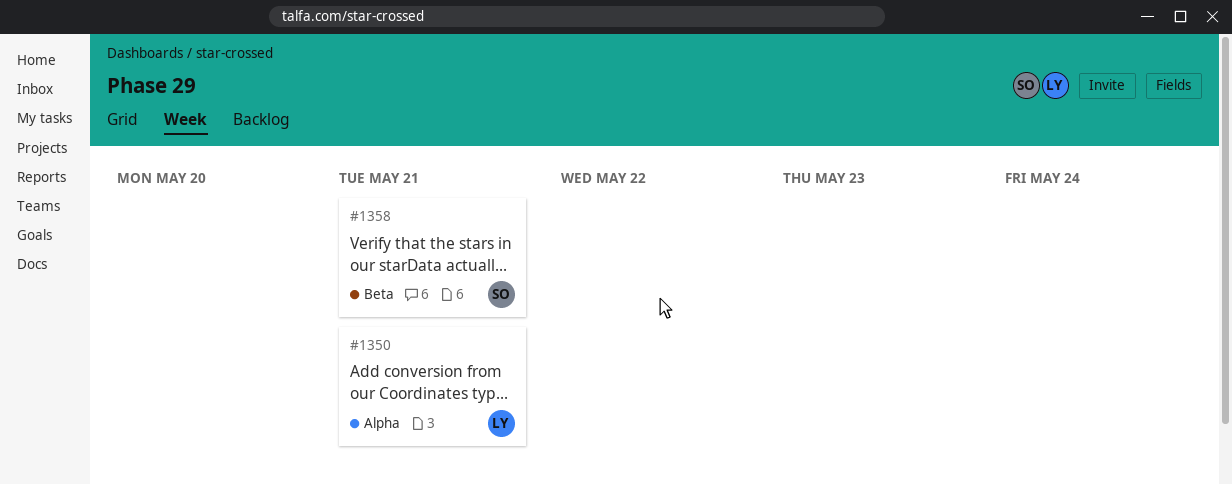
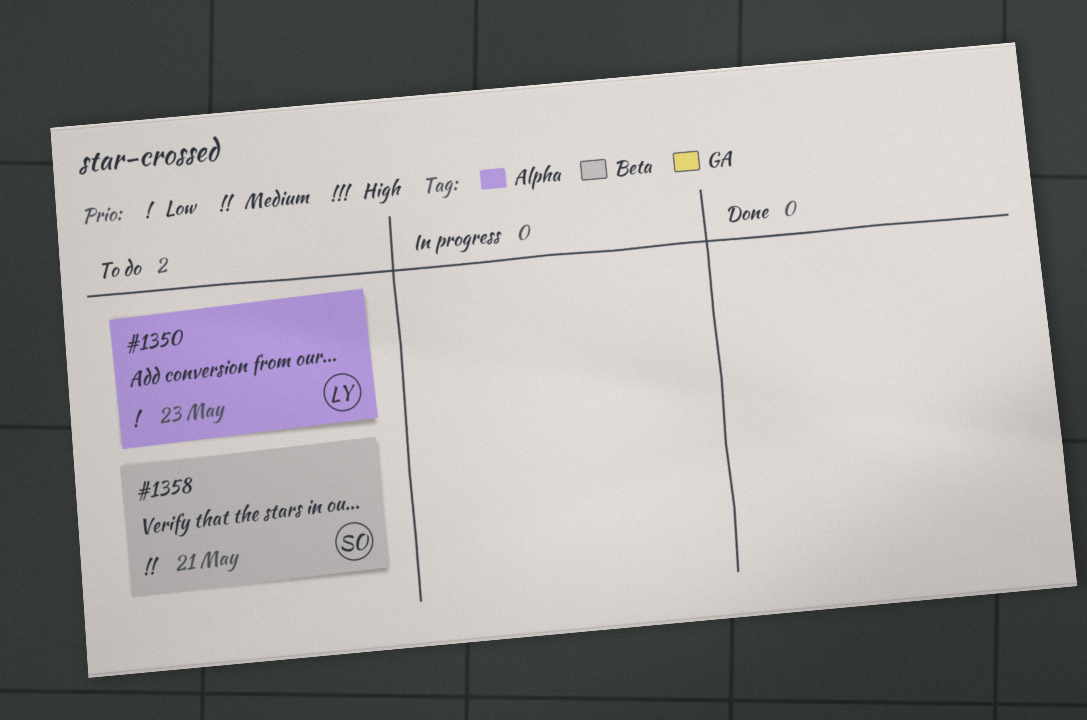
#1350, due: May 21 -> May 23

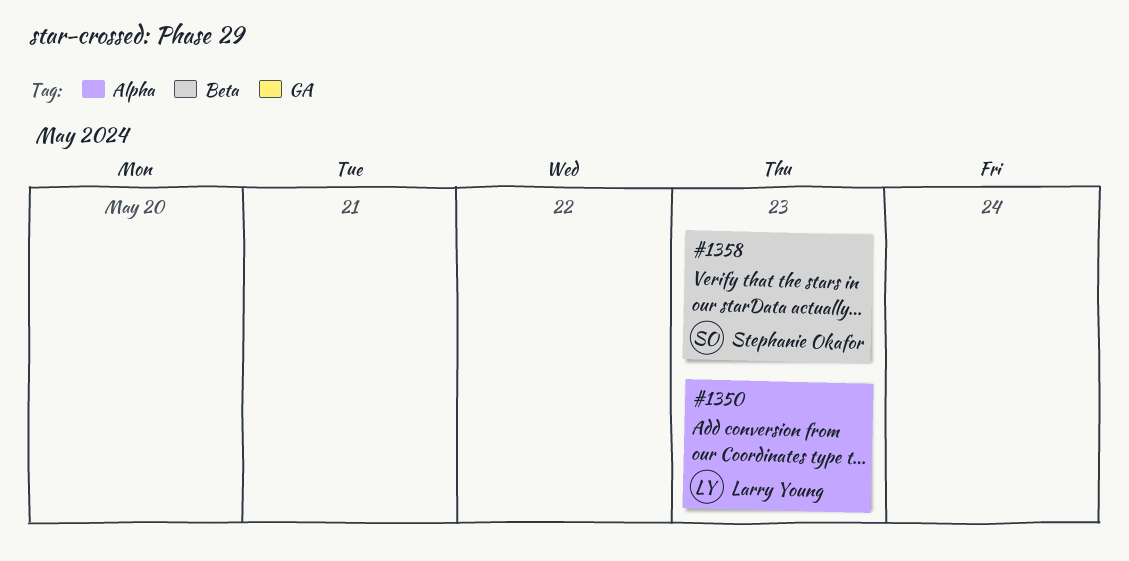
#1358, due: May 21 -> May 23

